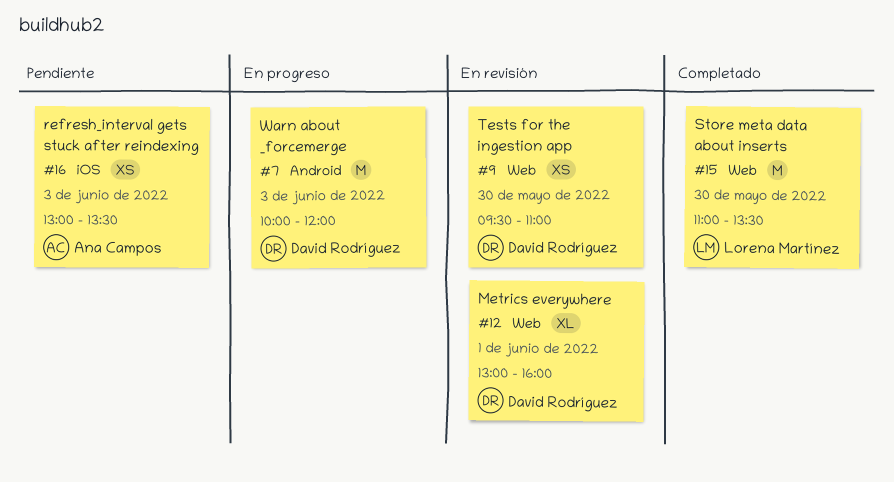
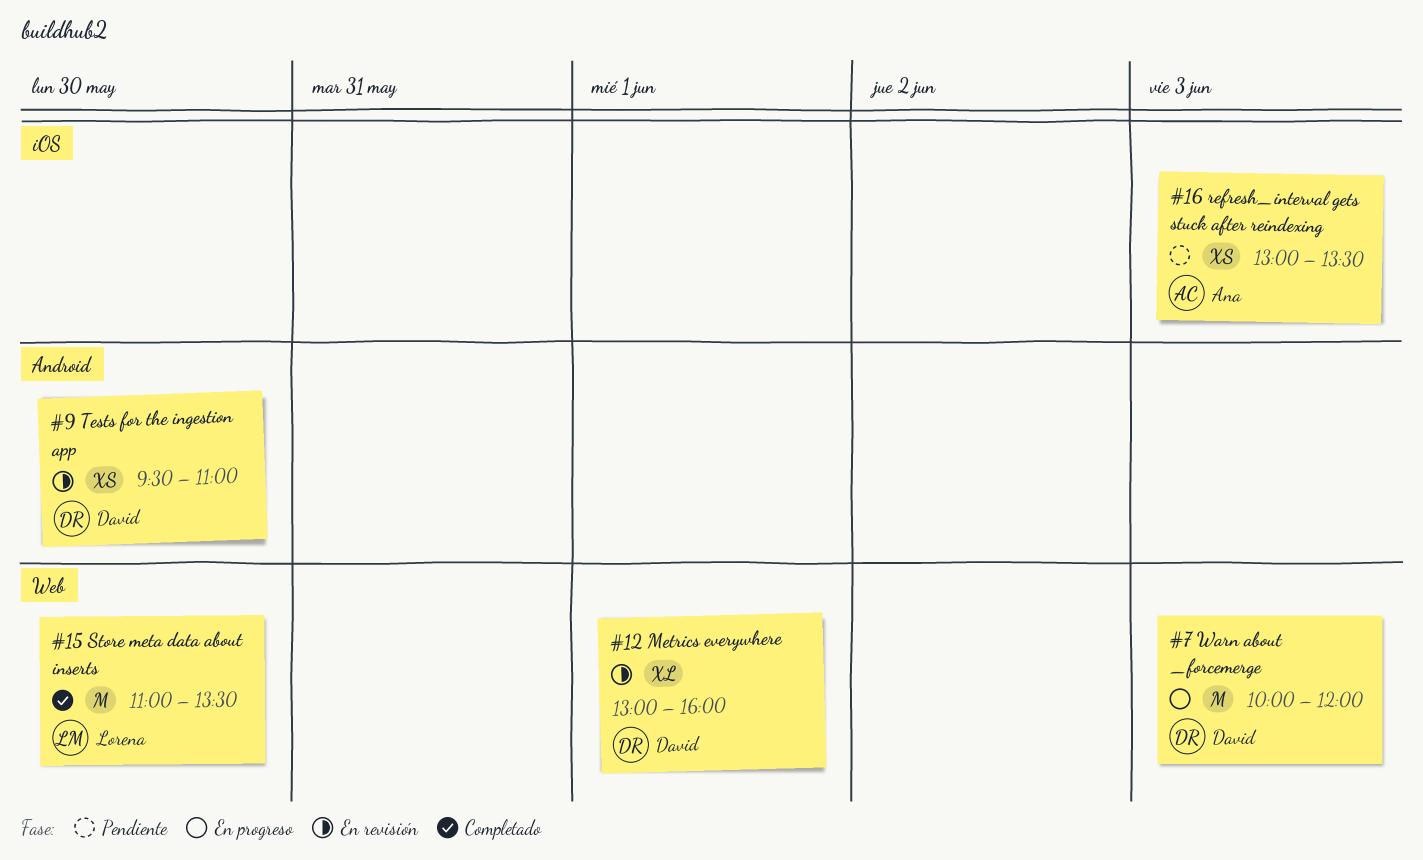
#7, label: Android -> Web
#9, label: Web -> Android

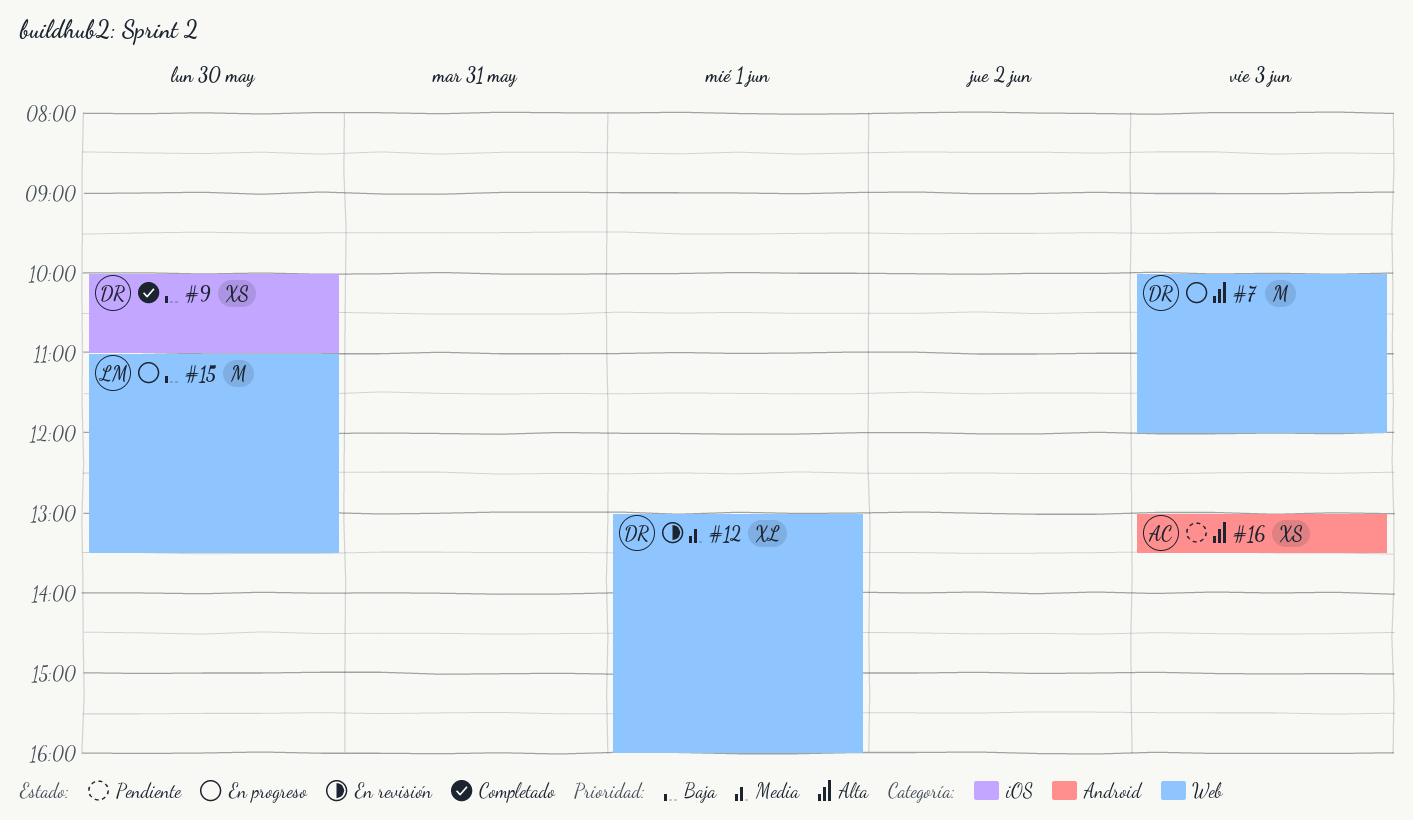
#9, status: En revisión -> Completado
#9, label: Android -> iOS
#9, begins: 09:30 -> 10:00
#15, status: Completado -> En progreso
#16, label: iOS -> Android

